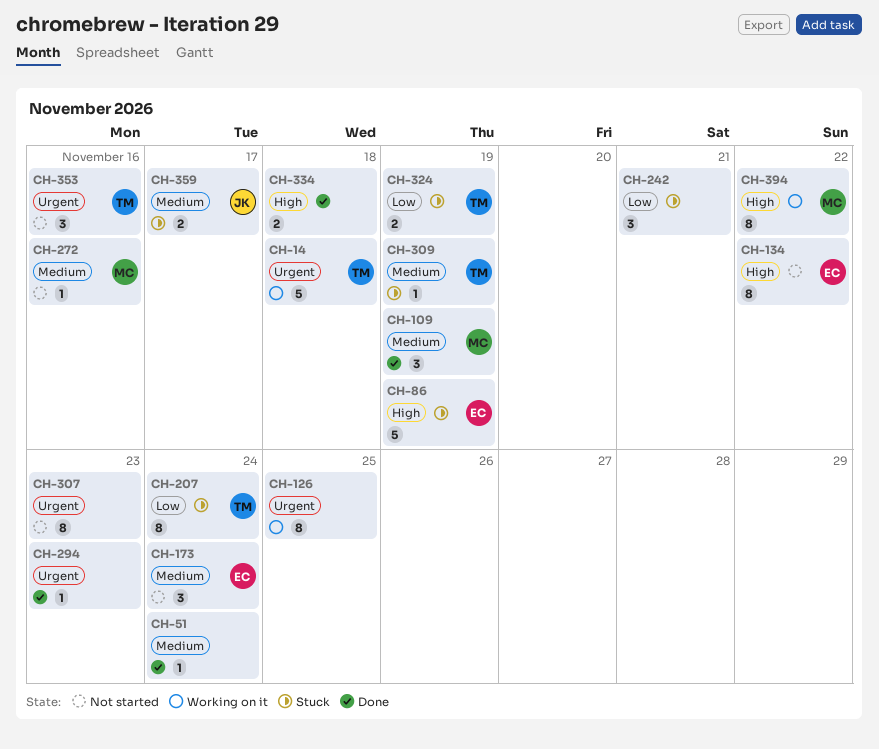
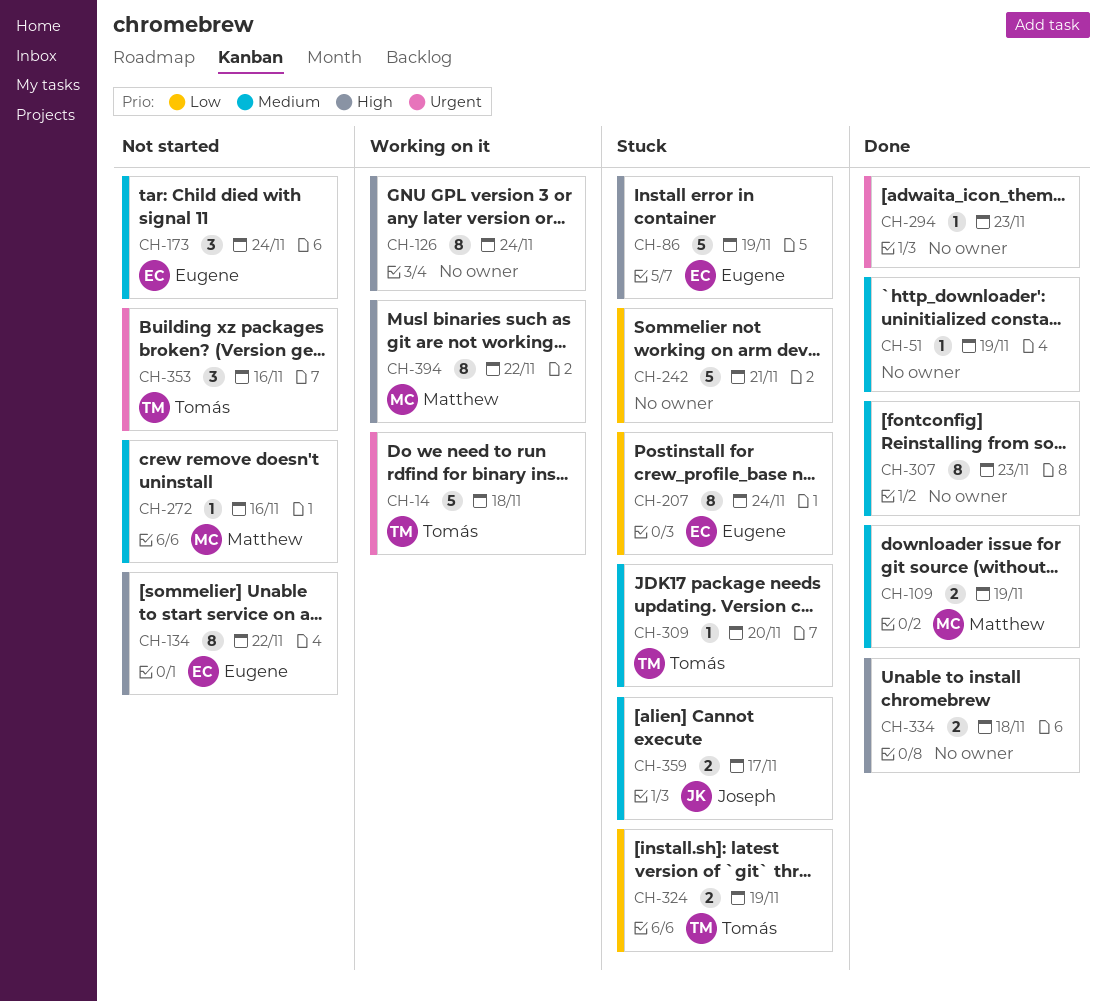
CH-51, due: Nov 24 -> Nov 19
CH-109, estimate: 3 -> 2
CH-126, priority: Urgent -> High
CH-126, due: Nov 25 -> Nov 24
CH-207, owner: Tomás -> Eugene
CH-242, estimate: 3 -> 5
CH-307, status: Not started -> Done
CH-307, priority: Urgent -> Medium
CH-309, due: Nov 19 -> Nov 20

